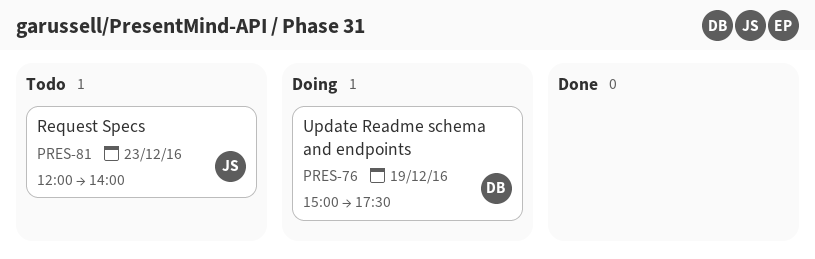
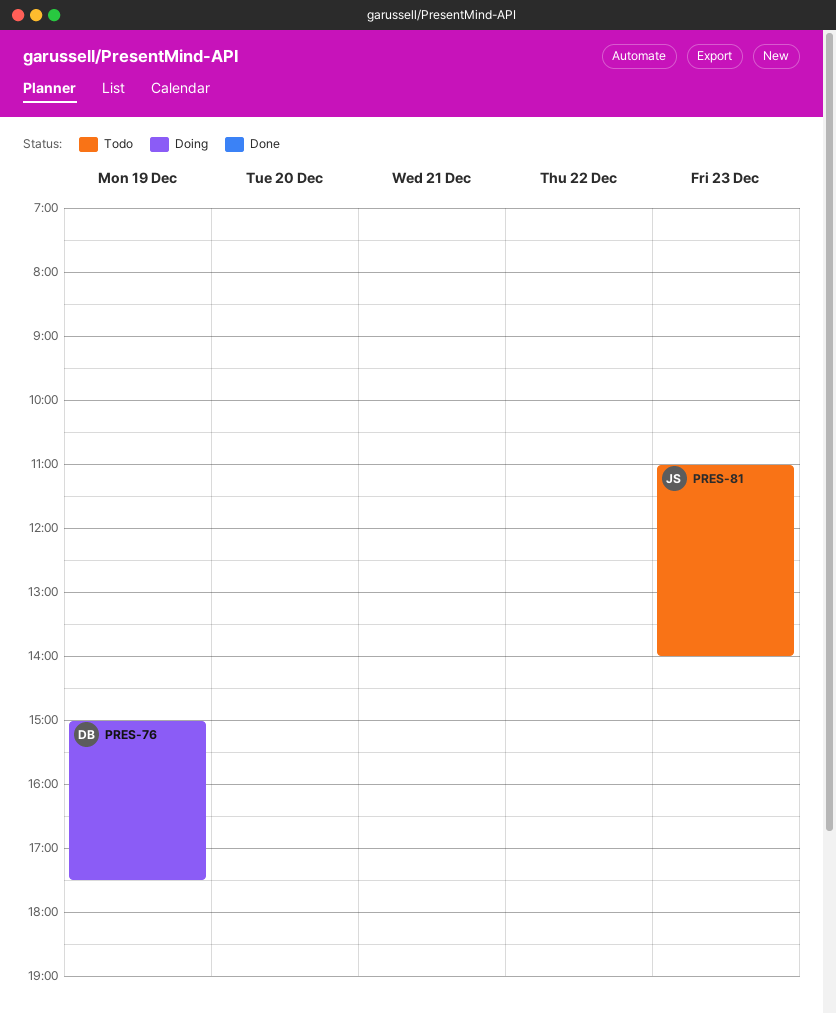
PRES-81, begins: 12:00 -> 11:00

